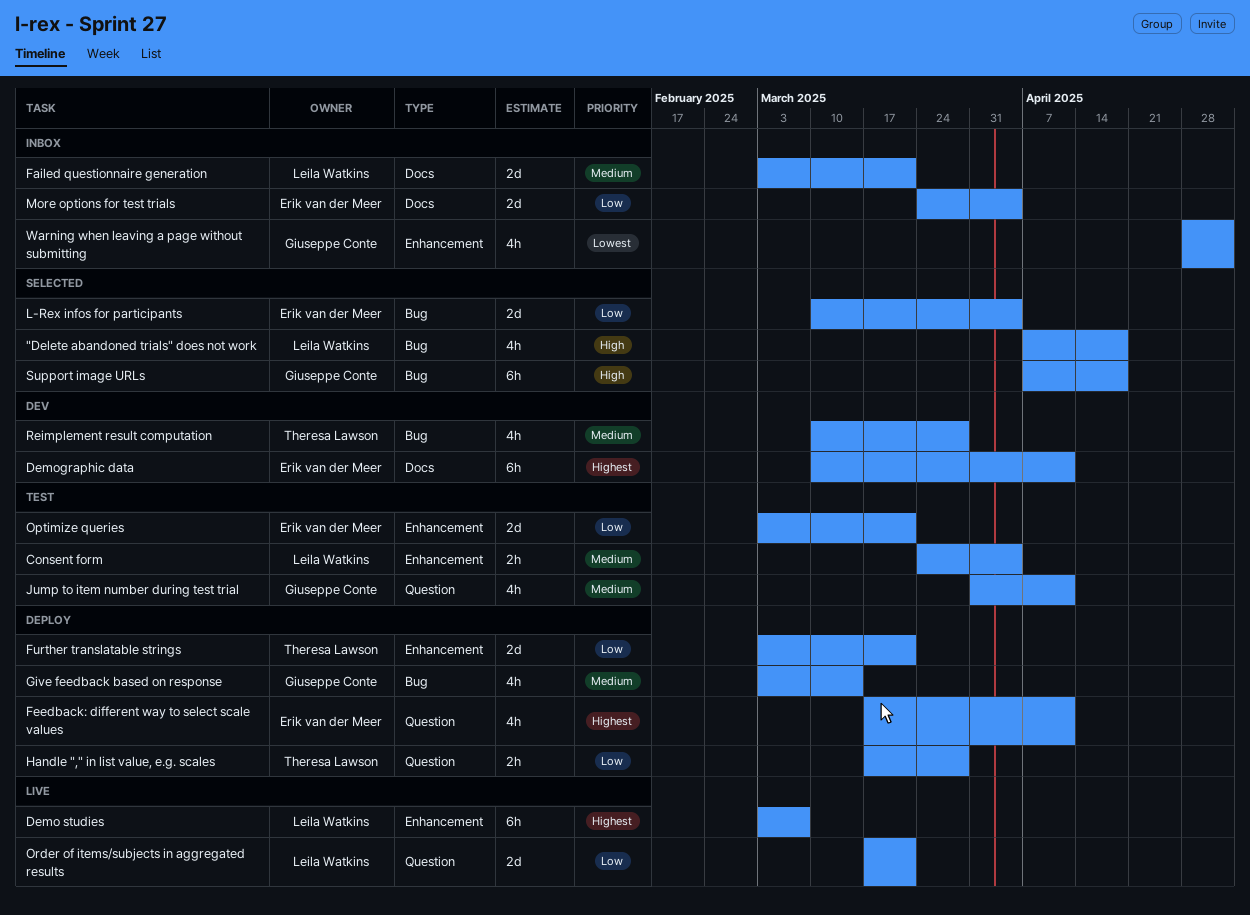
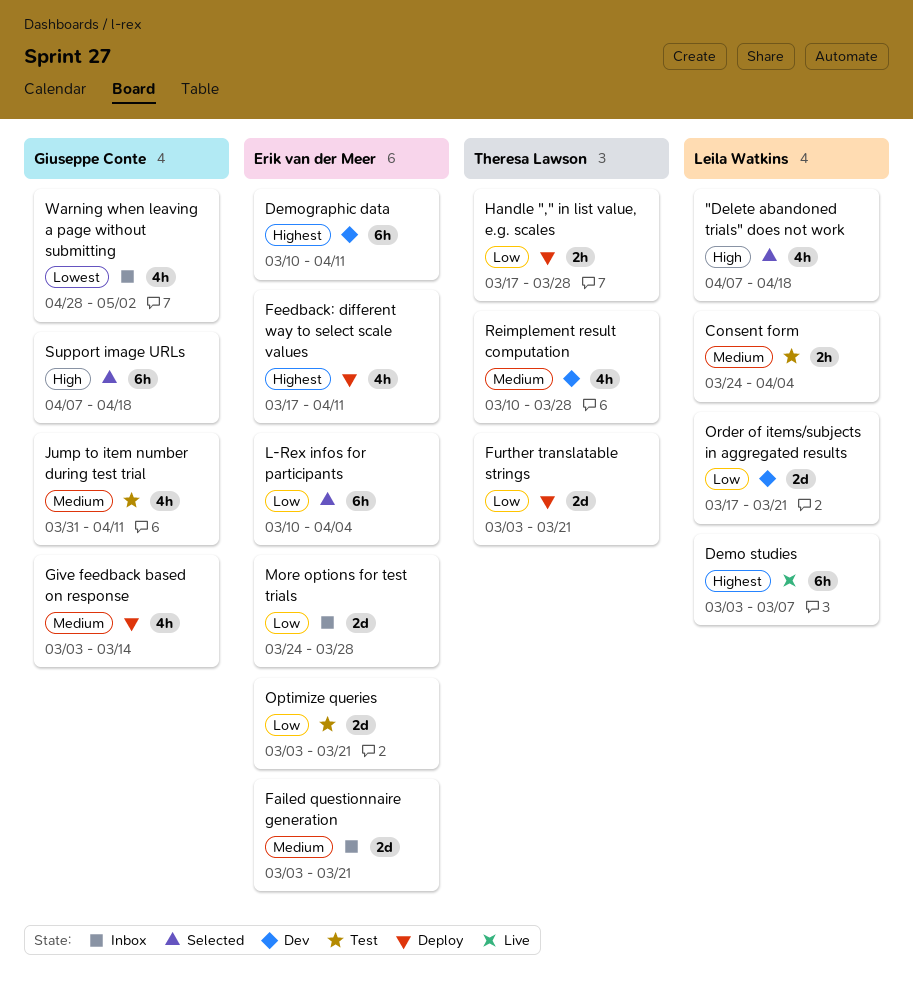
Failed questionnaire generation, owner: Leila Watkins -> Erik van der Meer
L-Rex infos for participants, estimate: 2d -> 6h
More options for test trials, due: Apr 4 -> Mar 28
Order of items/subjects in aggregated results, status: Live -> Dev

